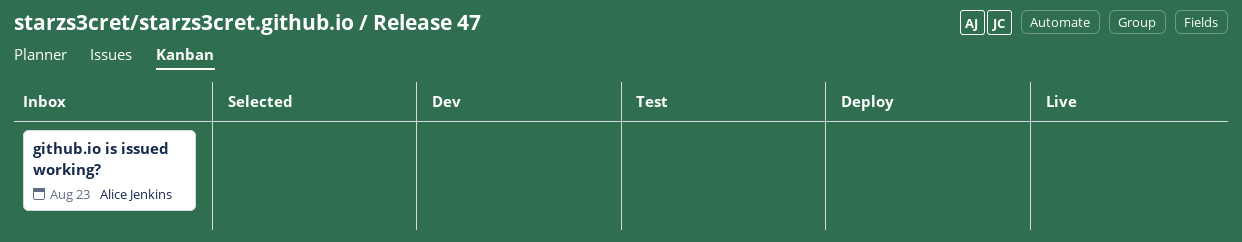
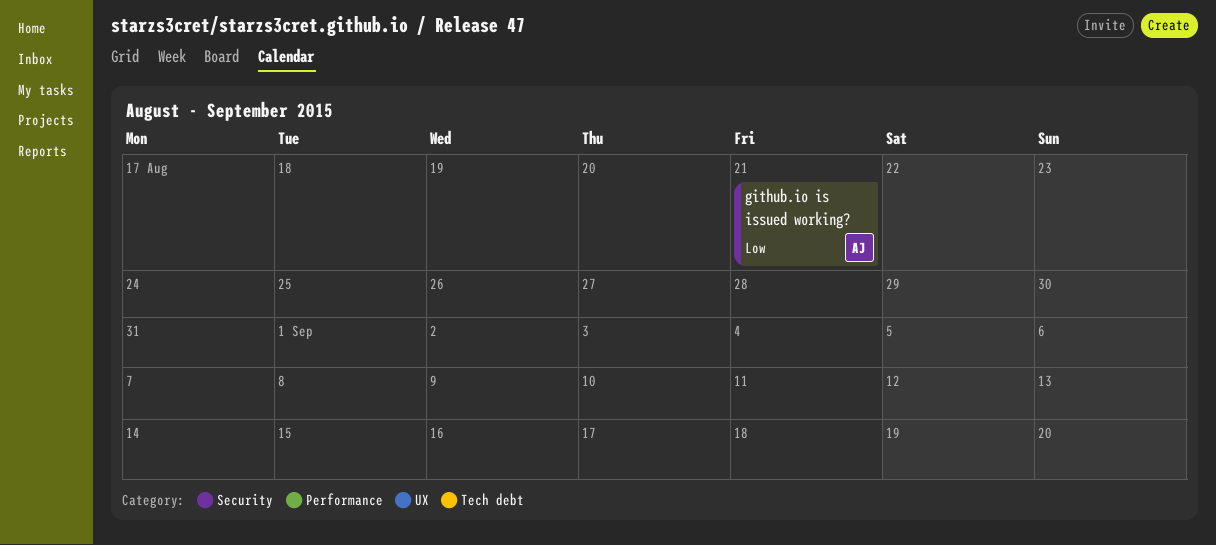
github.io is issued working?, due: Aug 23 -> Aug 21

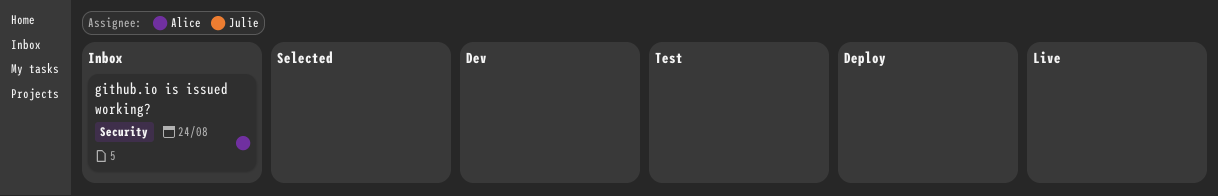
github.io is issued working?, due: Aug 21 -> Aug 24

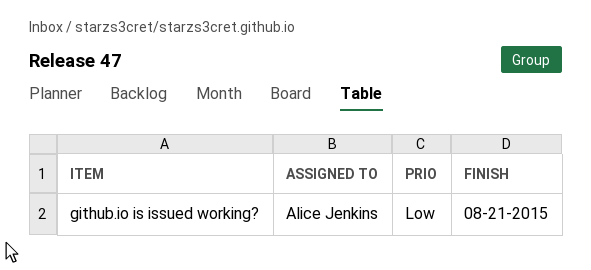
github.io is issued working?, due: Aug 24 -> Aug 21

